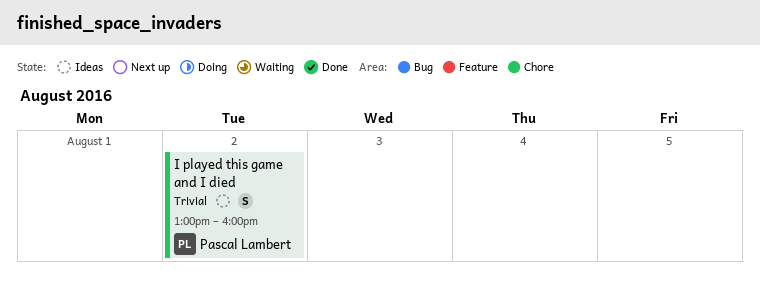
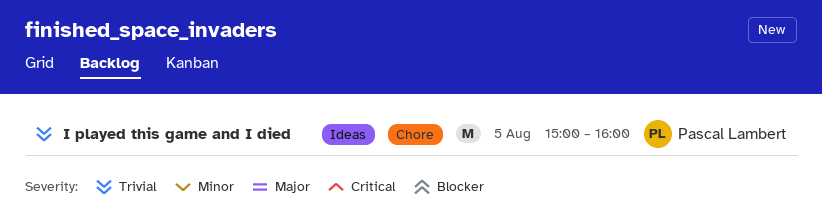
I played this game and I died, estimate: S -> M
I played this game and I died, day: Aug 2 -> Aug 5
I played this game and I died, begins: 13:00 -> 15:00

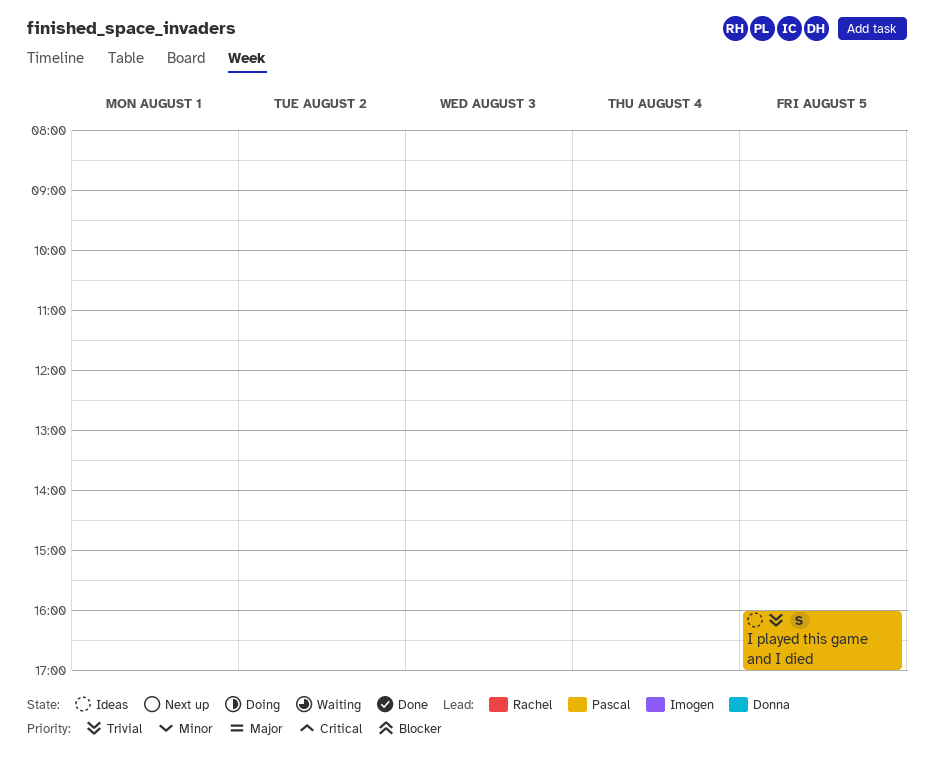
I played this game and I died, estimate: M -> S
I played this game and I died, begins: 15:00 -> 16:00
I played this game and I died, ends: 16:00 -> 17:00

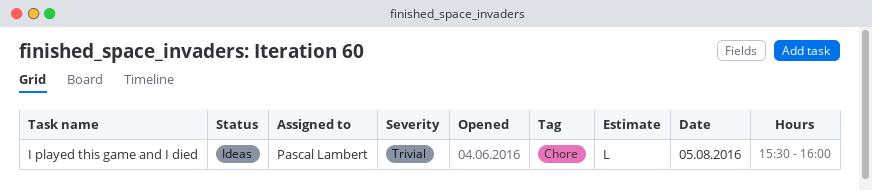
I played this game and I died, estimate: S -> L
I played this game and I died, begins: 16:00 -> 15:30
I played this game and I died, ends: 17:00 -> 16:00

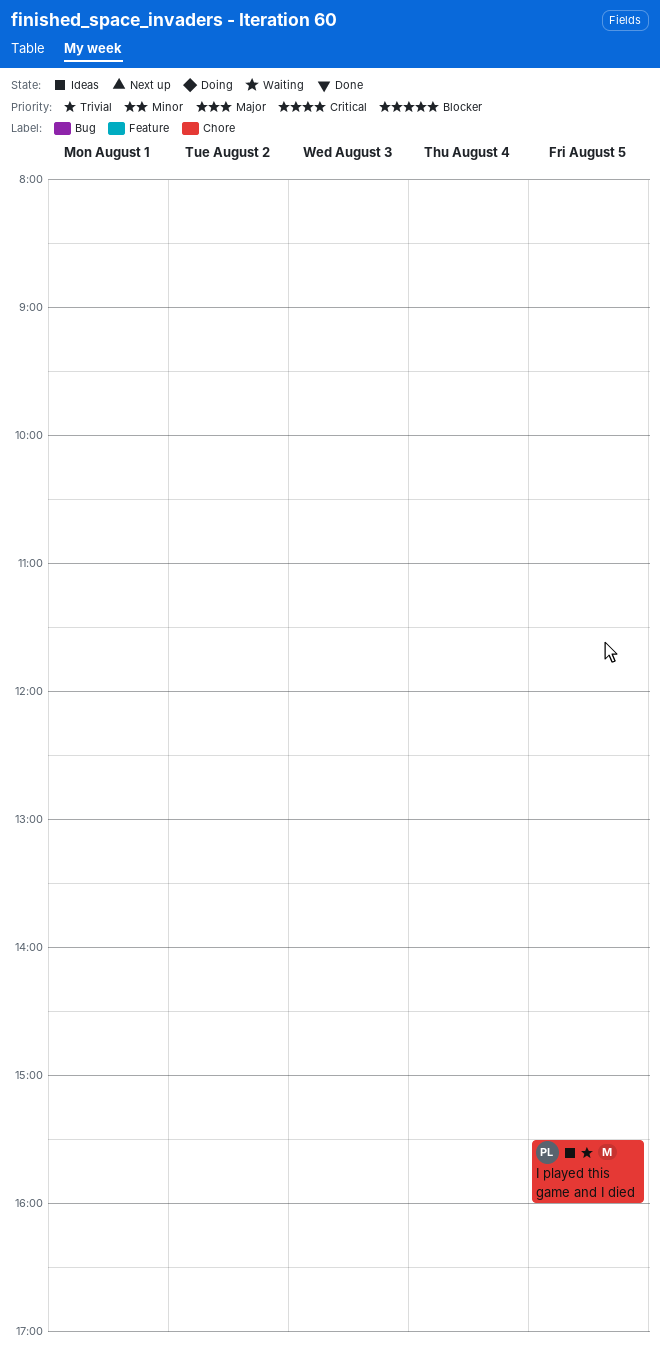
I played this game and I died, estimate: L -> M

